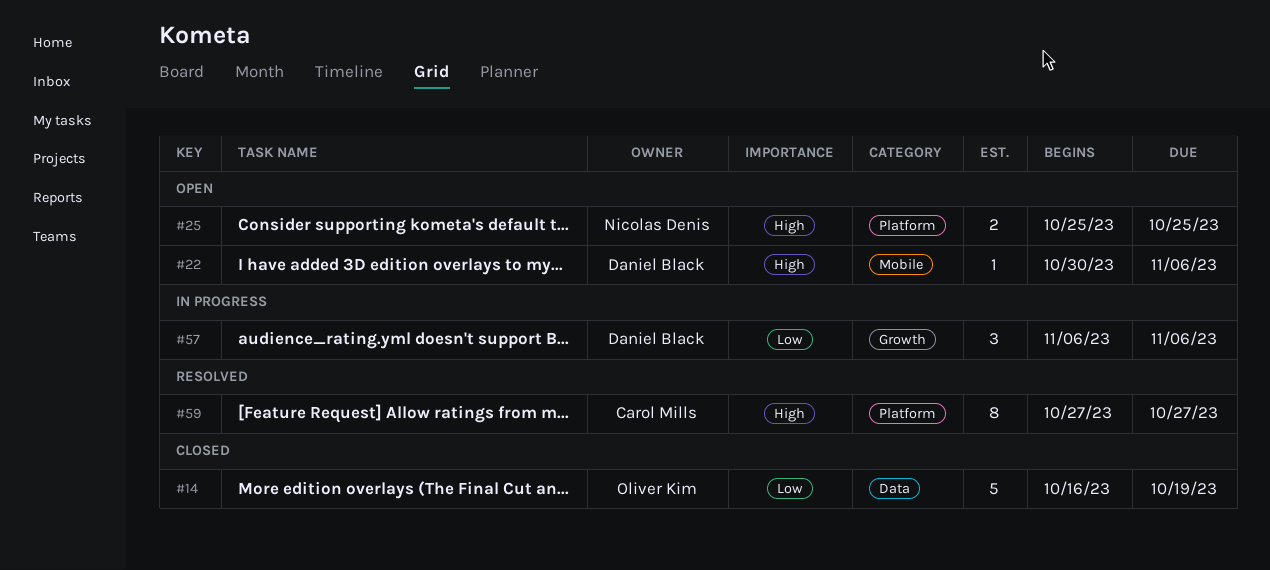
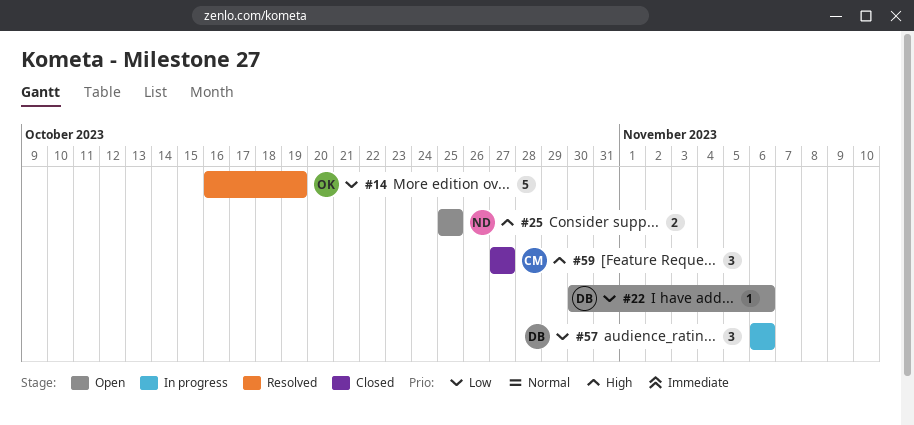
#14, status: Closed -> Resolved
#22, priority: High -> Low
#59, status: Resolved -> Closed
#59, estimate: 8 -> 3

